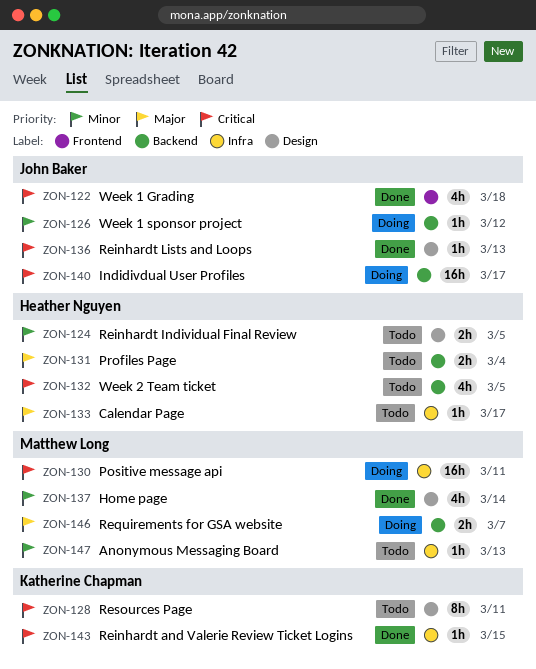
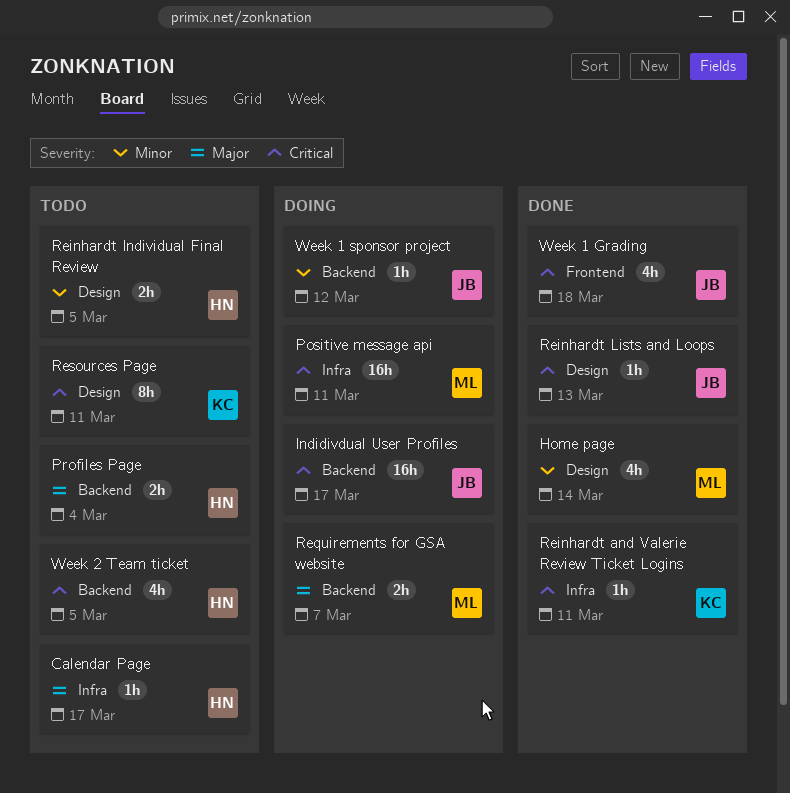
Anonymous Messaging Board: present -> none
Reinhardt and Valerie Review Ticket Logins, due: Mar 15 -> Mar 11

